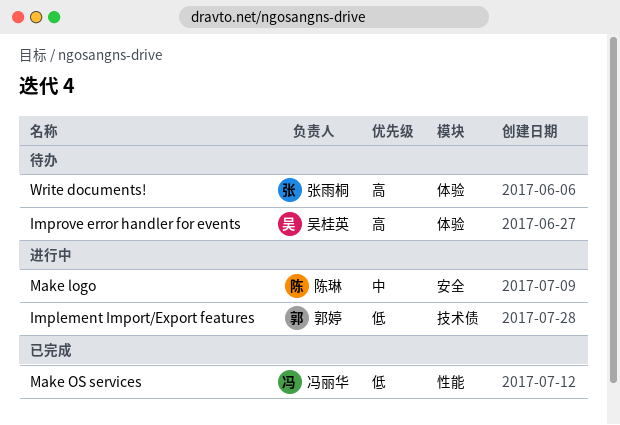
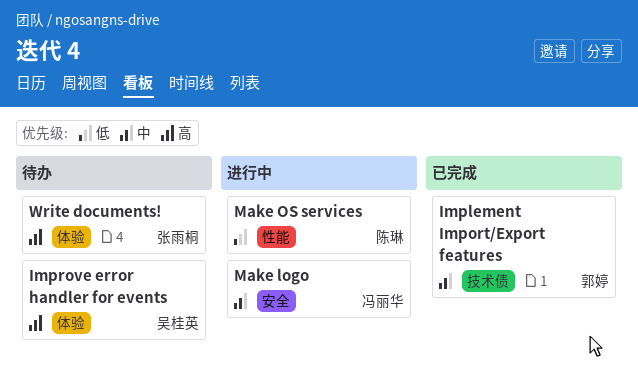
Implement Import/Export features, status: 进行中 -> 已完成
Implement Import/Export features, priority: 低 -> 中
Make logo, owner: 陈琳 -> 冯丽华
Make OS services, status: 已完成 -> 进行中
Make OS services, owner: 冯丽华 -> 陈琳

